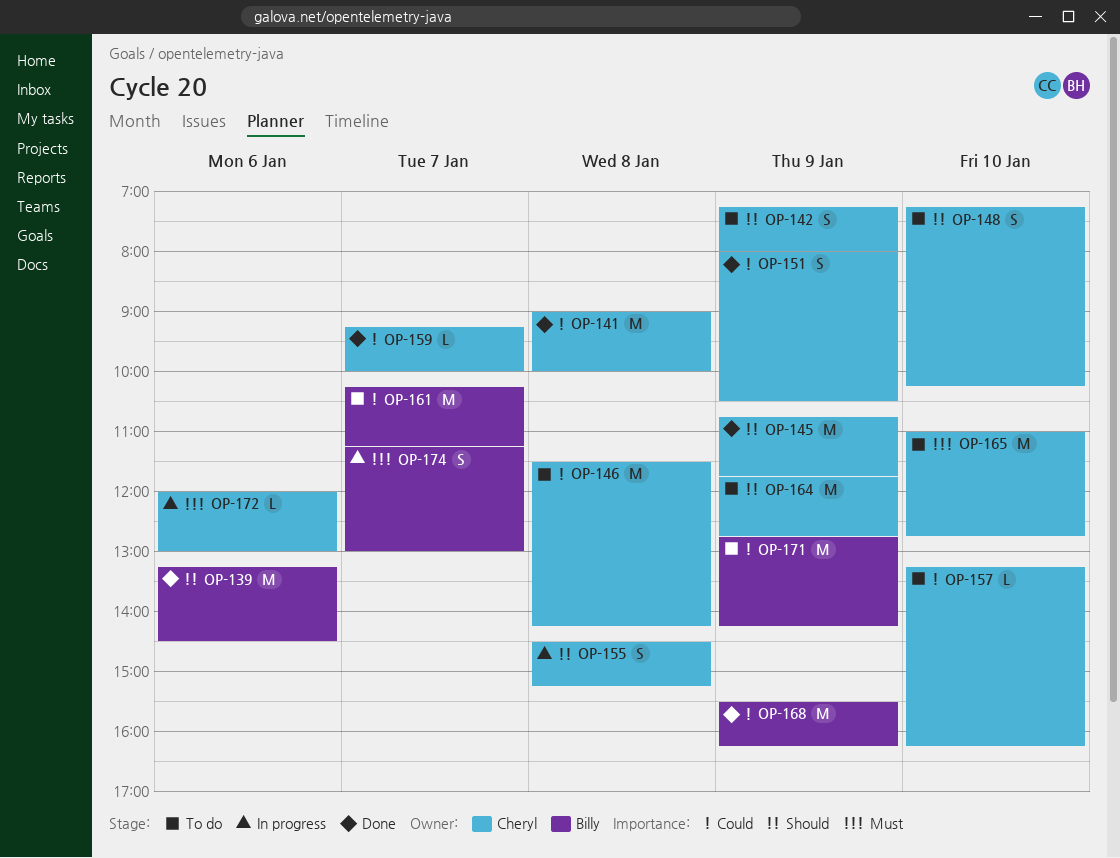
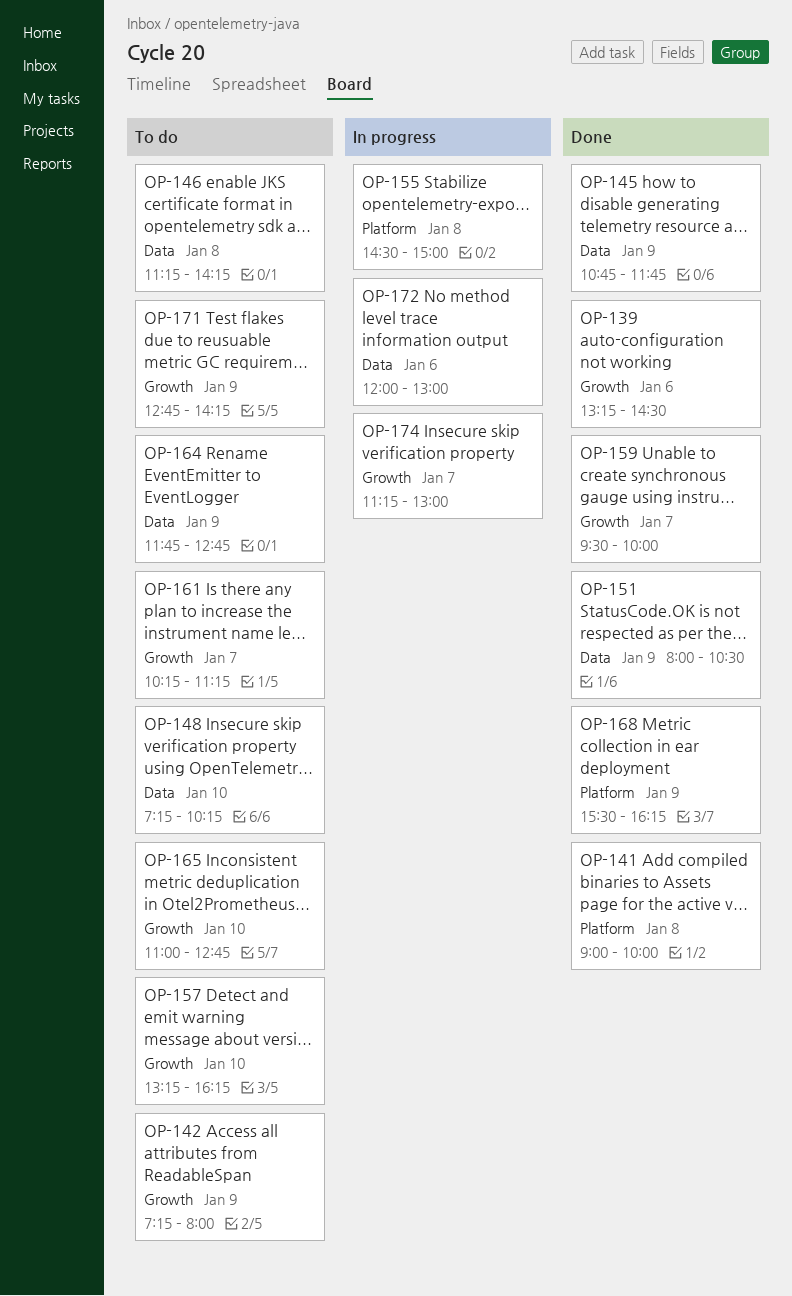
OP-146, begins: 11:30 -> 11:15
OP-155, ends: 15:15 -> 15:00
OP-159, begins: 09:15 -> 09:30

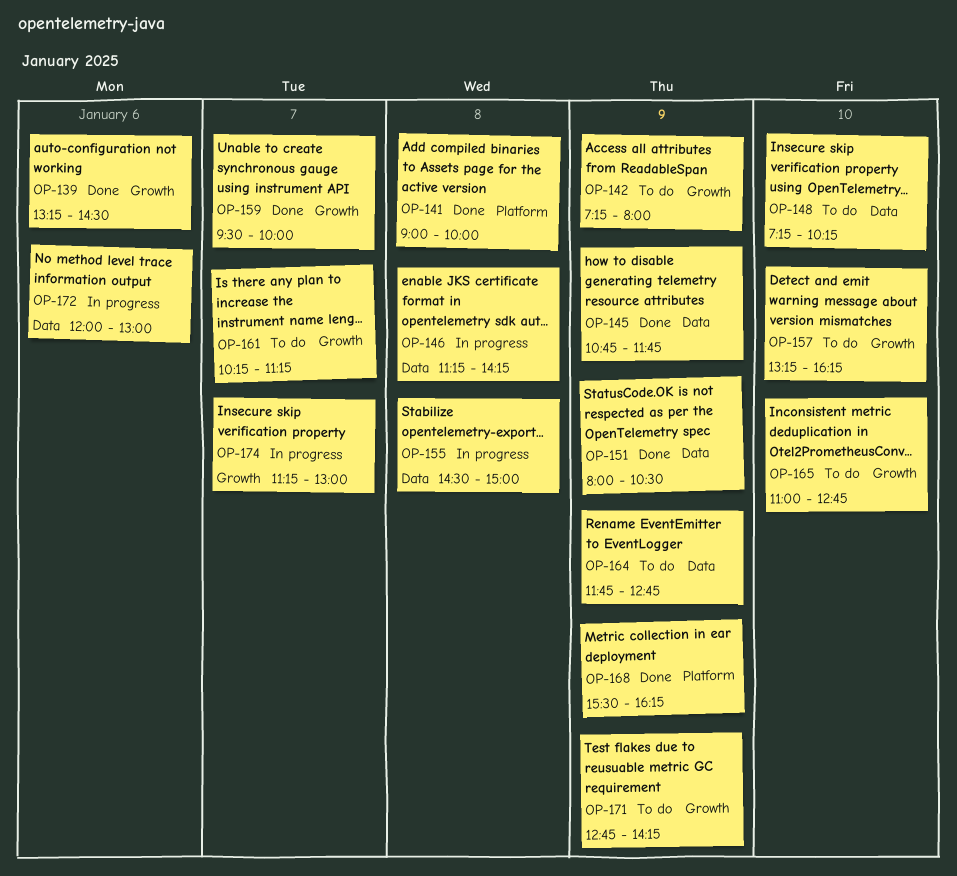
OP-146, status: To do -> In progress
OP-155, label: Platform -> Data

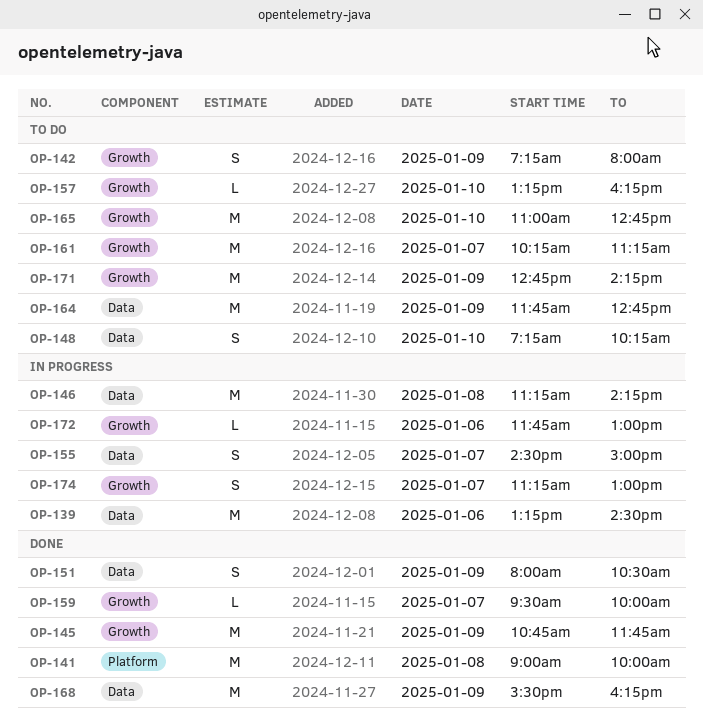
OP-139, status: Done -> In progress
OP-139, label: Growth -> Data
OP-145, label: Data -> Growth
OP-155, day: Jan 8 -> Jan 7
OP-168, label: Platform -> Data
OP-172, label: Data -> Growth
OP-172, begins: 12:00 -> 11:45

